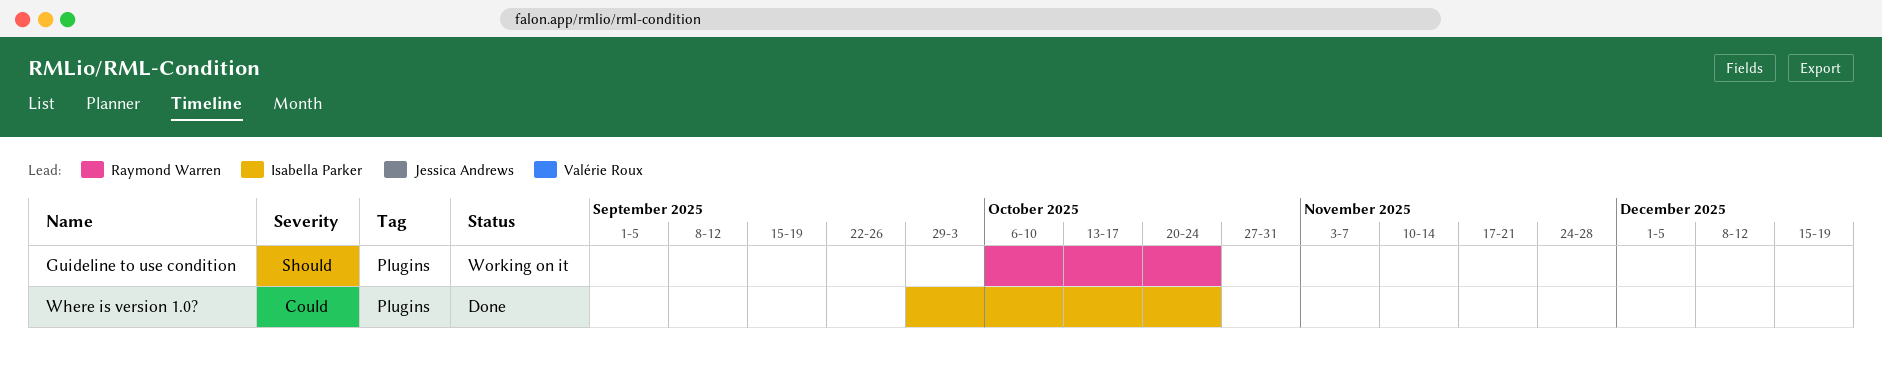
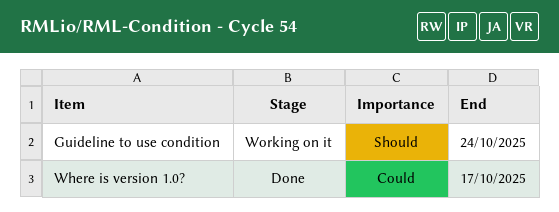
Where is version 1.0?, due: Oct 24 -> Oct 17

